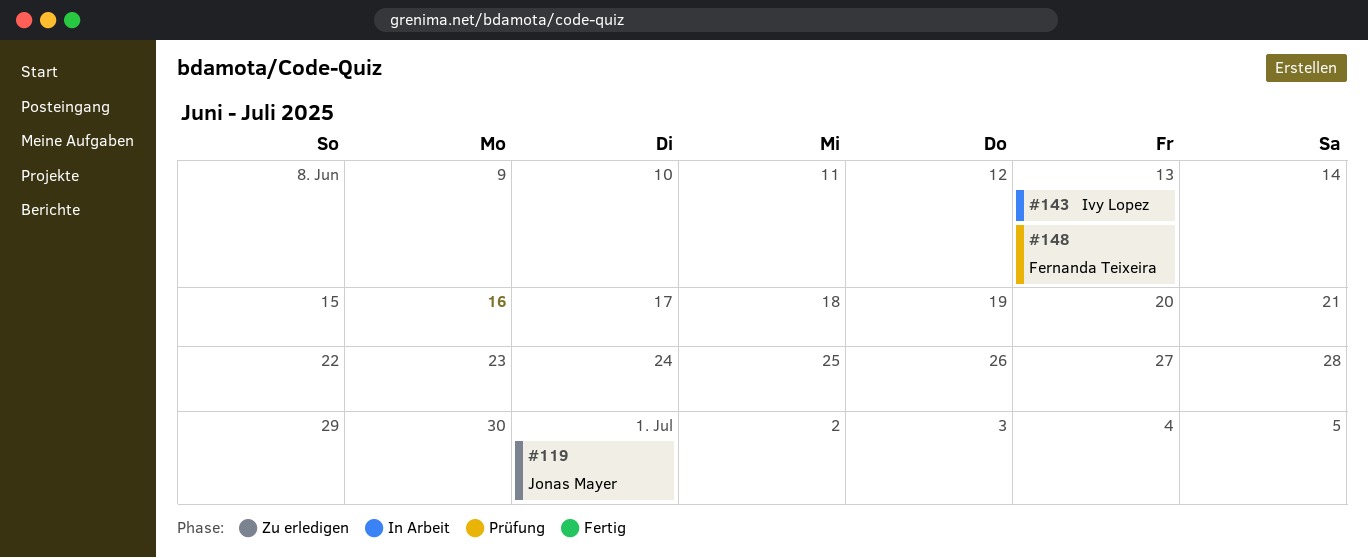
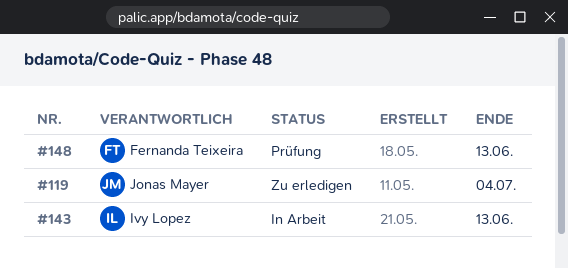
#119, due: Jul 1 -> Jul 4

